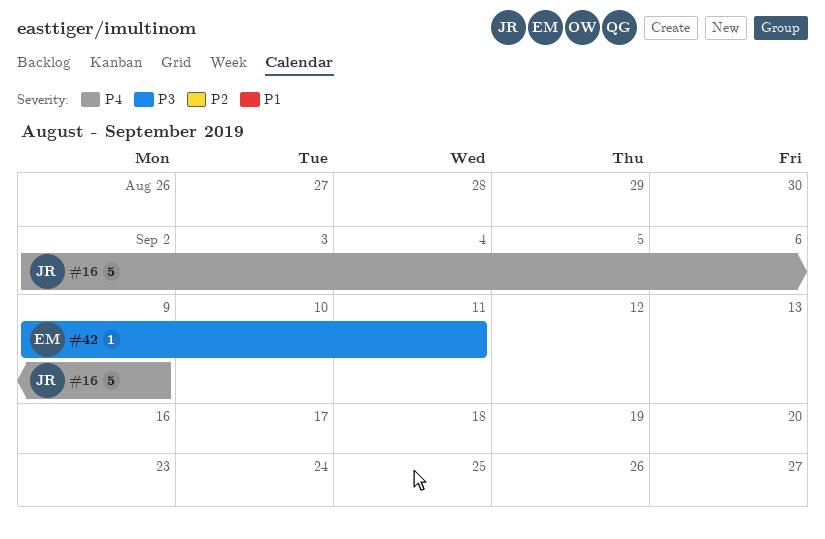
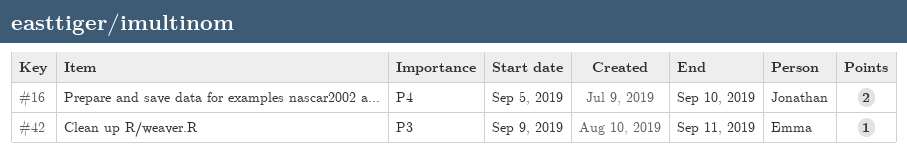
#16, estimate: 5 -> 2
#16, start: Sep 2 -> Sep 5
#16, due: Sep 9 -> Sep 10

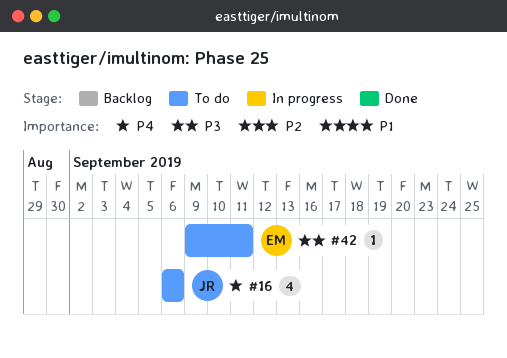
#16, estimate: 2 -> 4
#16, start: Sep 5 -> Sep 6
#16, due: Sep 10 -> Sep 6

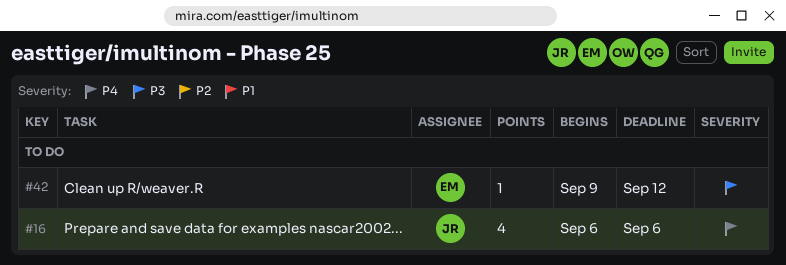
#42, due: Sep 11 -> Sep 12

